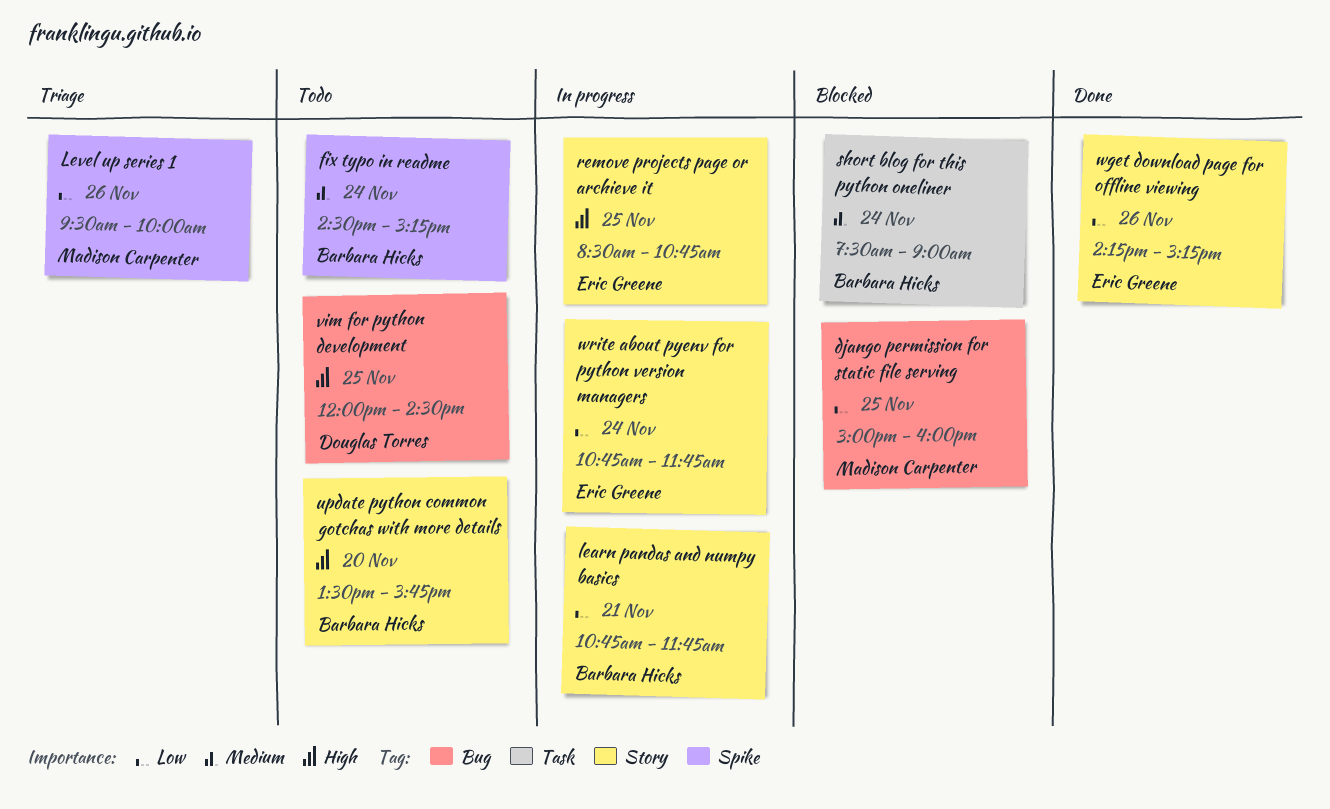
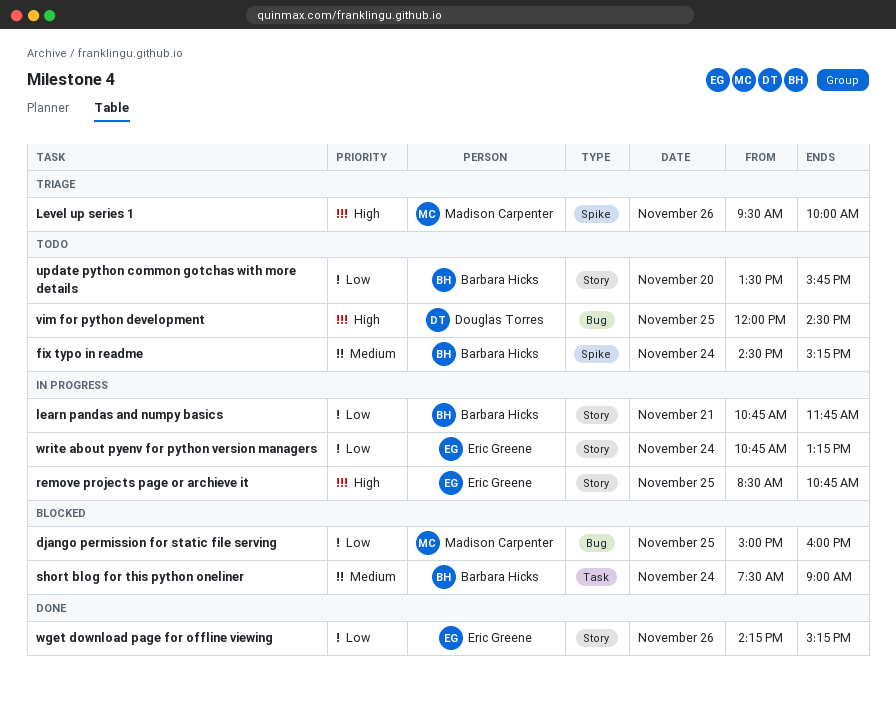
Level up series 1, priority: Low -> High
update python common gotchas with more details, priority: High -> Low
write about pyenv for python version managers, ends: 11:45 -> 13:15

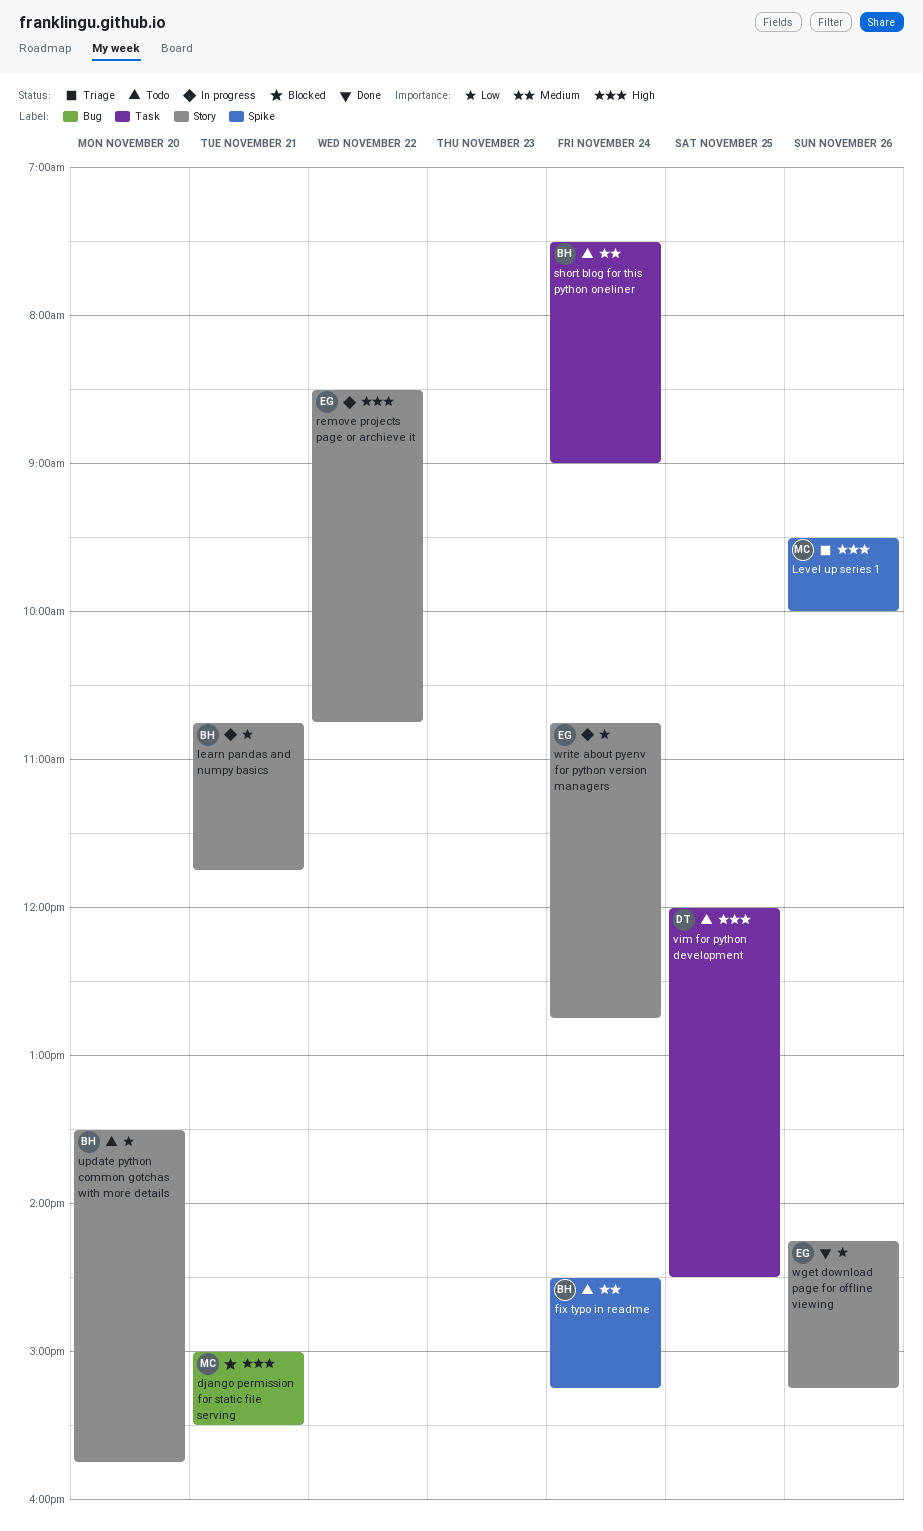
django permission for static file serving, priority: Low -> High
django permission for static file serving, day: Nov 25 -> Nov 21
django permission for static file serving, ends: 16:00 -> 15:30
remove projects page or archieve it, day: Nov 25 -> Nov 22
short blog for this python oneliner, status: Blocked -> Todo
vim for python development, label: Bug -> Task
write about pyenv for python version managers, ends: 13:15 -> 12:45

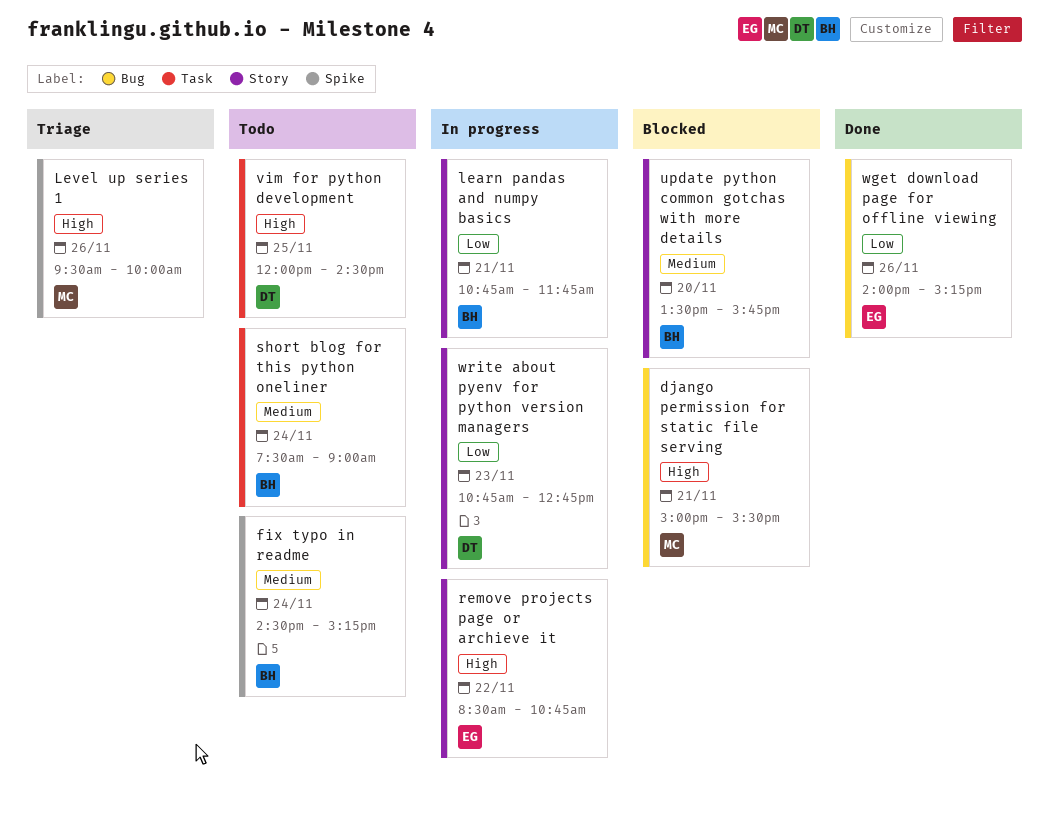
update python common gotchas with more details, status: Todo -> Blocked
update python common gotchas with more details, priority: Low -> Medium
wget download page for offline viewing, label: Story -> Bug
wget download page for offline viewing, begins: 14:15 -> 14:00
write about pyenv for python version managers, owner: EG -> DT
write about pyenv for python version managers, day: Nov 24 -> Nov 23

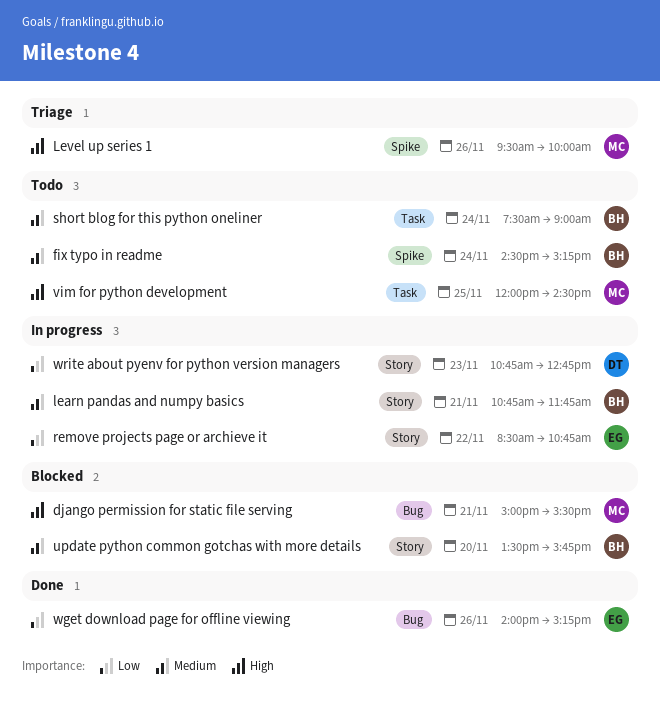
learn pandas and numpy basics, priority: Low -> Medium
remove projects page or archieve it, priority: High -> Low
vim for python development, owner: DT -> MC

